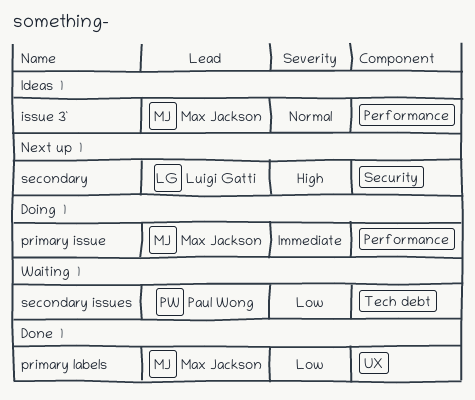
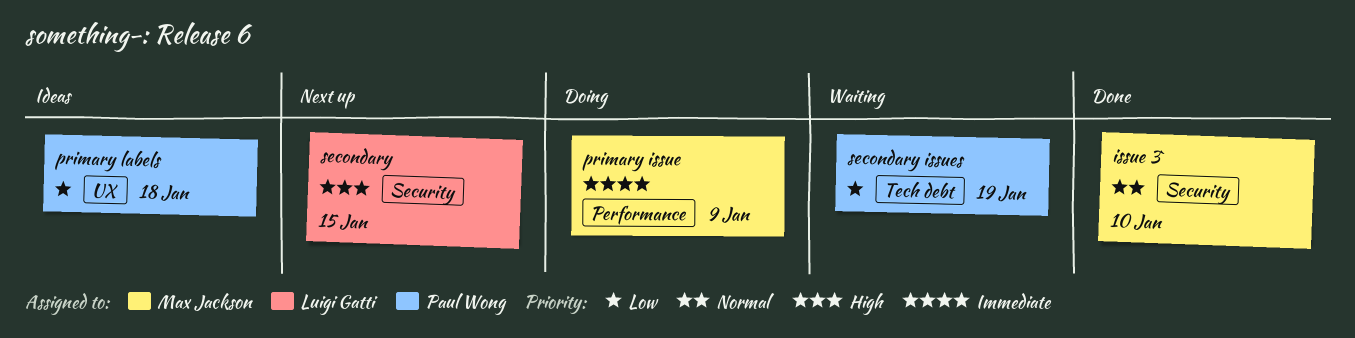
issue 3`, status: Ideas -> Done
issue 3`, label: Performance -> Security
primary labels, status: Done -> Ideas
primary labels, owner: Max Jackson -> Paul Wong

